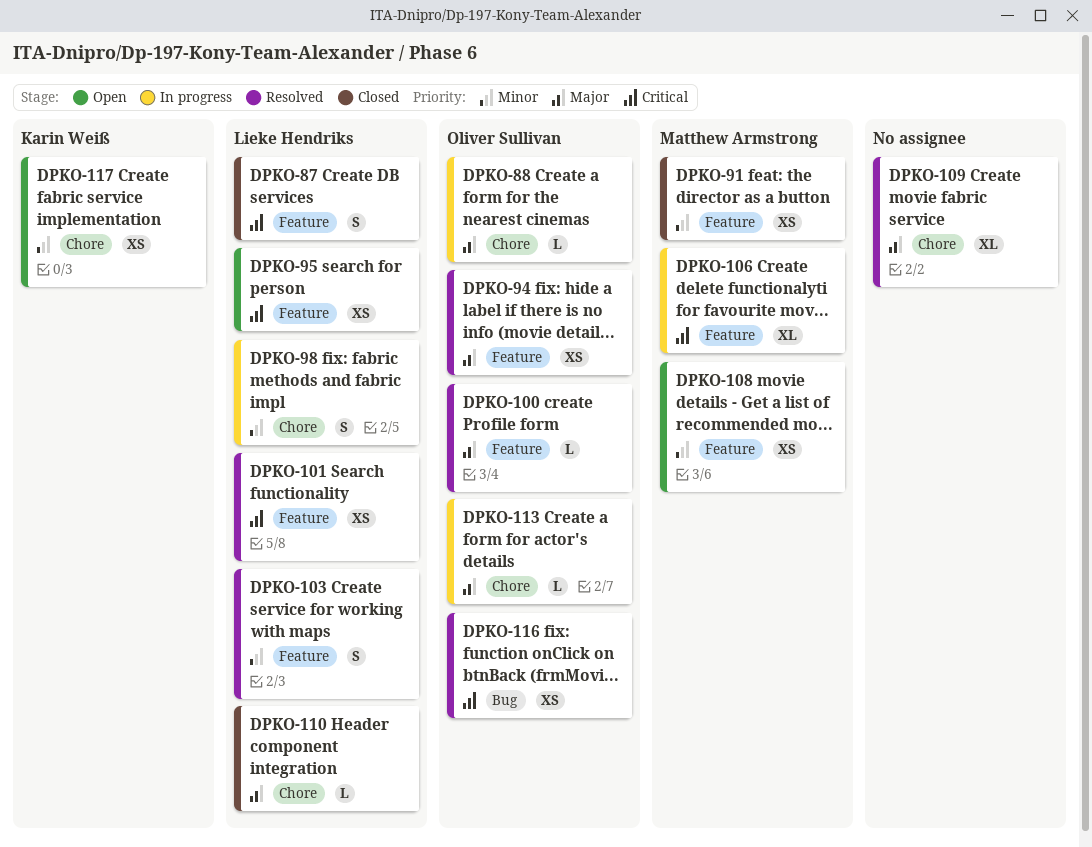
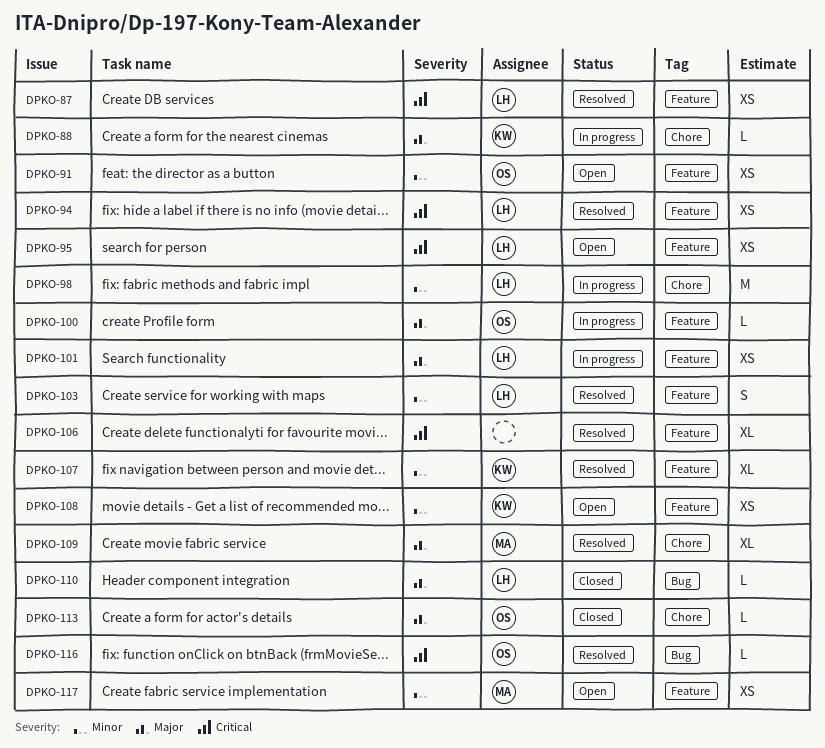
DPKO-87, status: Closed -> Resolved
DPKO-87, estimate: S -> XS
DPKO-88, owner: Oliver Sullivan -> Karin Weiß
DPKO-91, status: Closed -> Open
DPKO-91, owner: Matthew Armstrong -> Oliver Sullivan
DPKO-94, owner: Oliver Sullivan -> Lieke Hendriks
DPKO-94, priority: Major -> Critical
DPKO-98, estimate: S -> M
DPKO-100, status: Resolved -> In progress
DPKO-101, status: Resolved -> In progress
DPKO-101, priority: Critical -> Major
DPKO-106, status: In progress -> Resolved
DPKO-106, owner: Matthew Armstrong -> none
DPKO-107: none -> present
DPKO-108, owner: Matthew Armstrong -> Karin Weiß
DPKO-109, owner: none -> Matthew Armstrong
DPKO-110, label: Chore -> Bug
DPKO-113, status: In progress -> Closed
DPKO-116, estimate: XS -> L
DPKO-117, owner: Karin Weiß -> Matthew Armstrong
DPKO-117, label: Chore -> Feature

